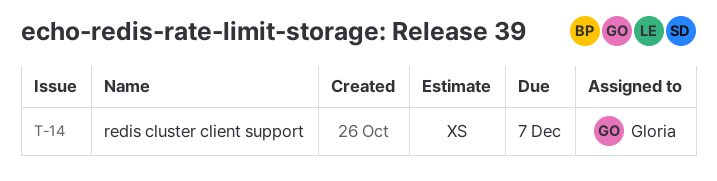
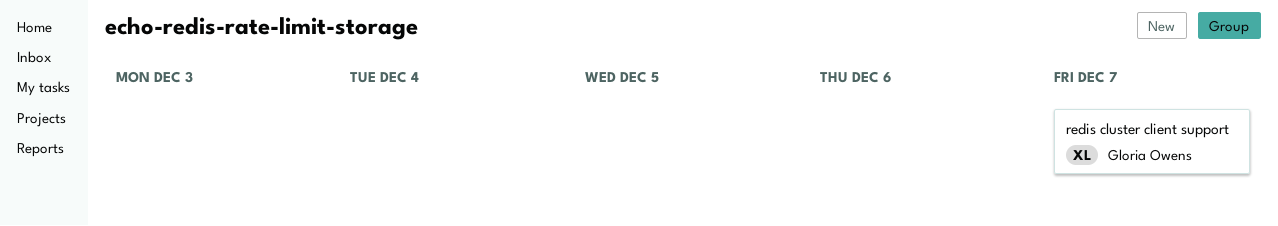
redis cluster client support, estimate: XS -> XL

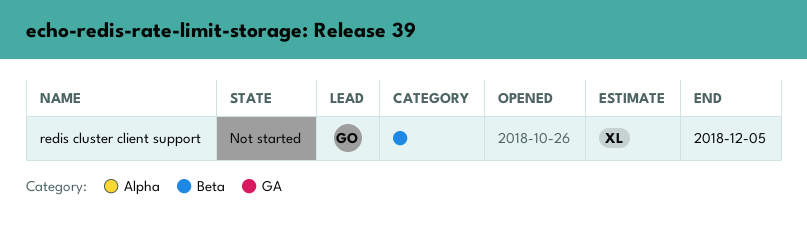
redis cluster client support, due: Dec 7 -> Dec 5

